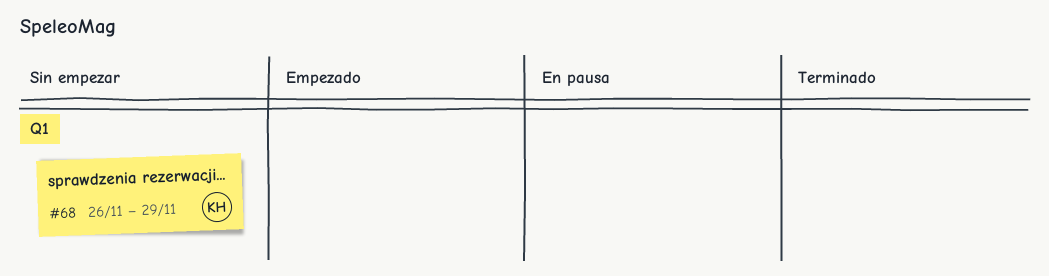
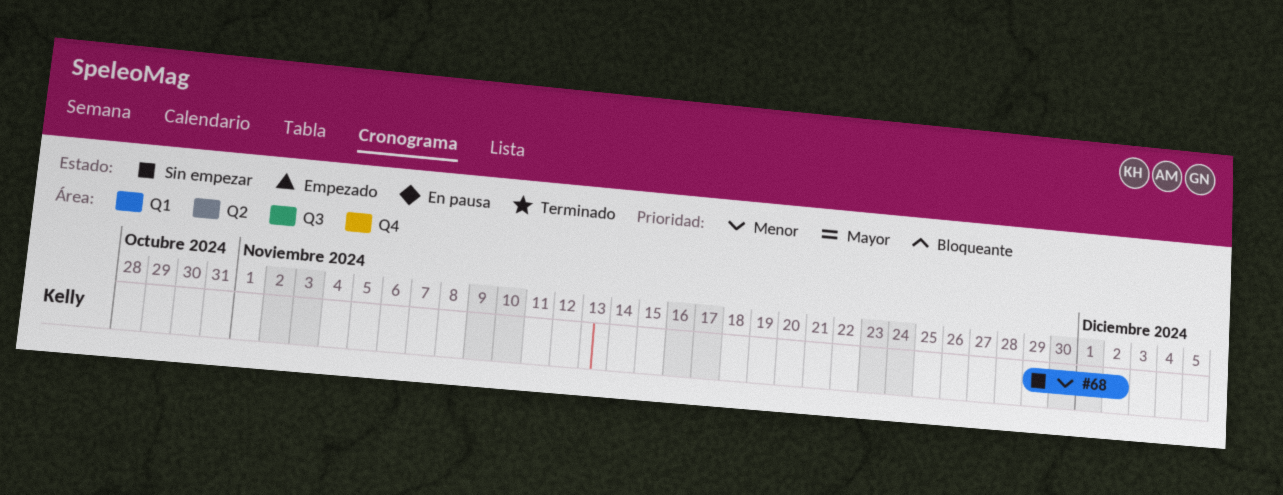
#68, start: Nov 26 -> Nov 29
#68, due: Nov 29 -> Dec 2

